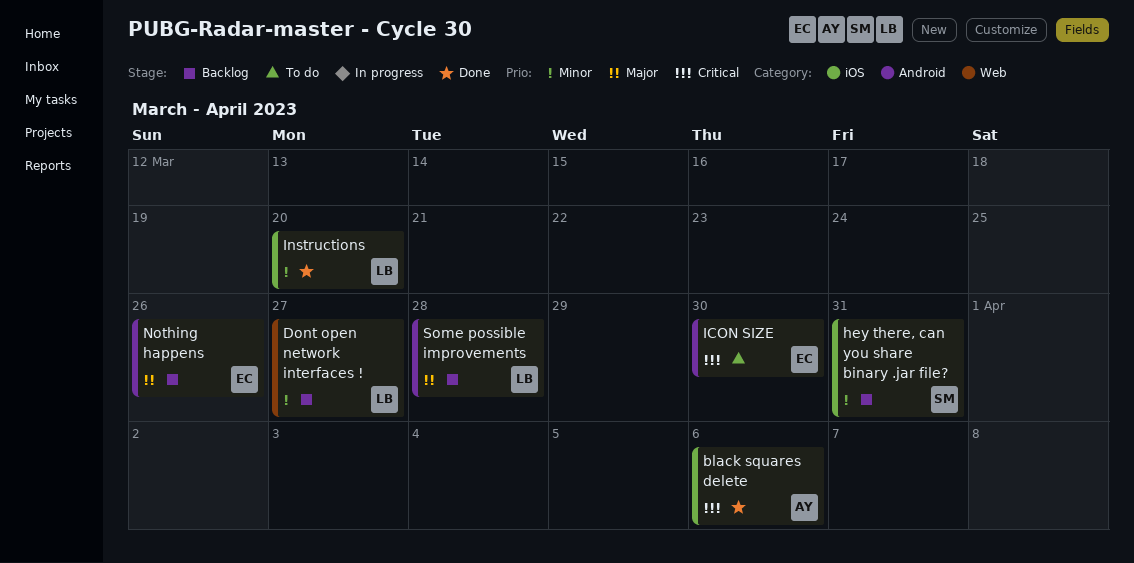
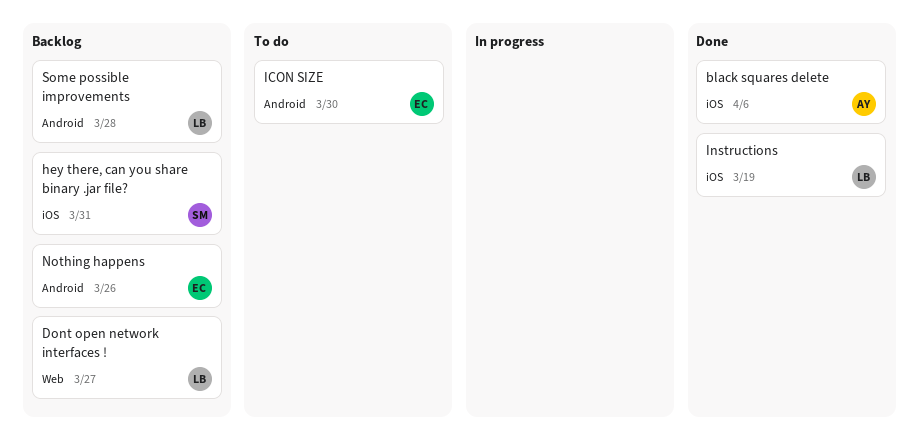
Instructions, due: Mar 20 -> Mar 19

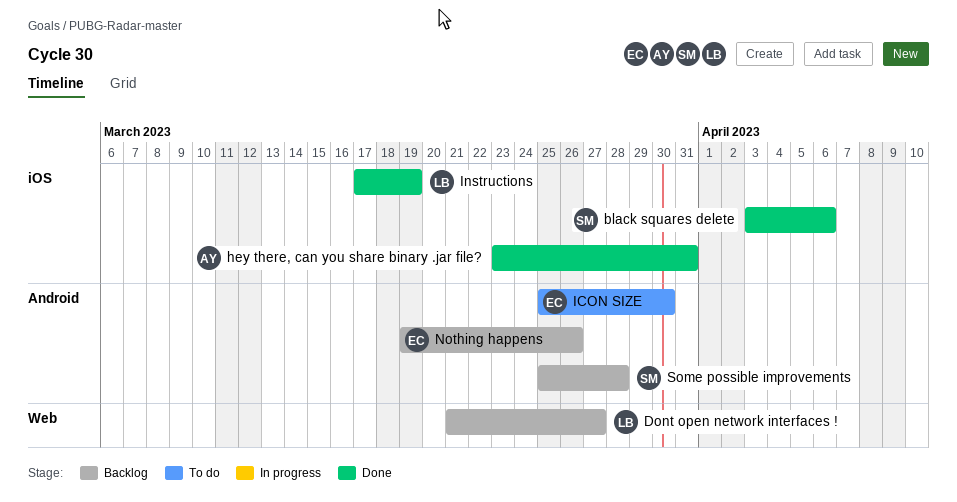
black squares delete, owner: AY -> SM
hey there, can you share binary .jar file?, status: Backlog -> Done
hey there, can you share binary .jar file?, owner: SM -> AY
Some possible improvements, owner: LB -> SM

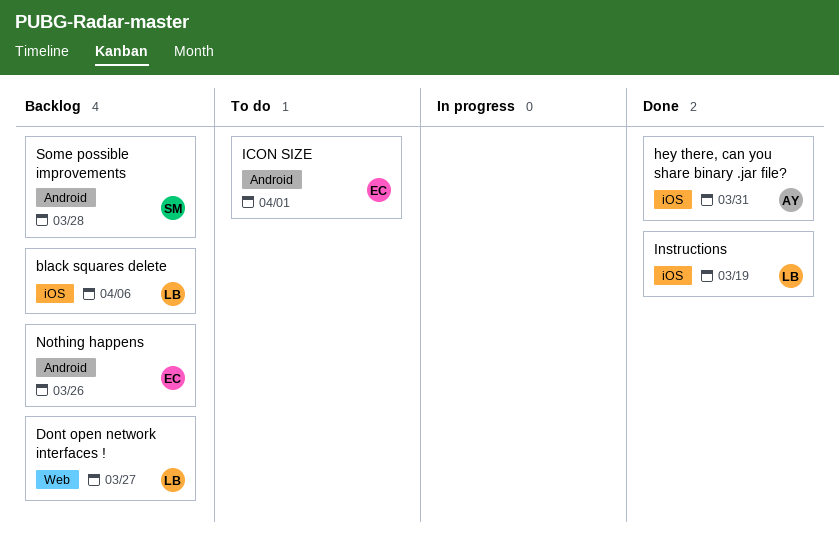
black squares delete, status: Done -> Backlog
black squares delete, owner: SM -> LB
ICON SIZE, due: Mar 30 -> Apr 1

